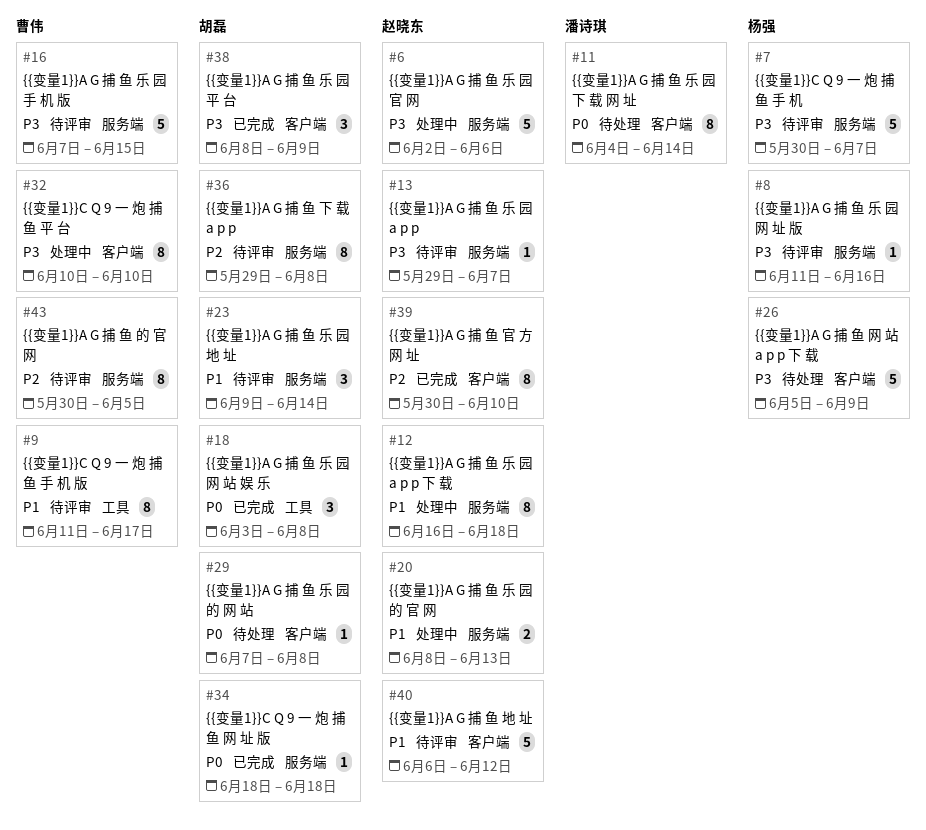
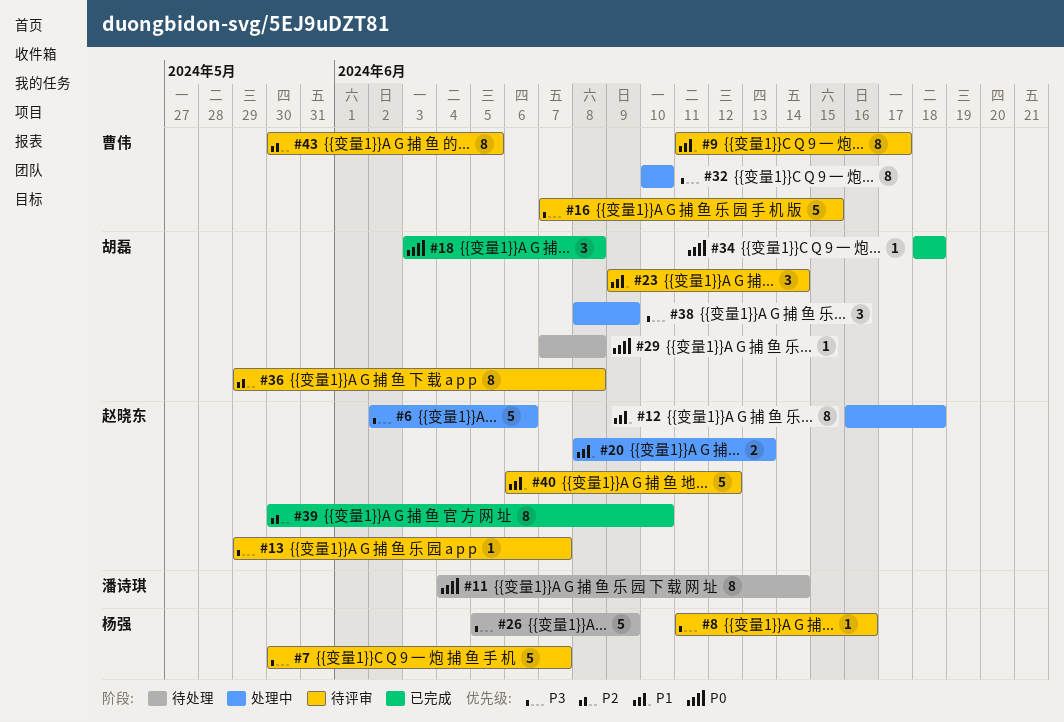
#38, status: 已完成 -> 处理中

